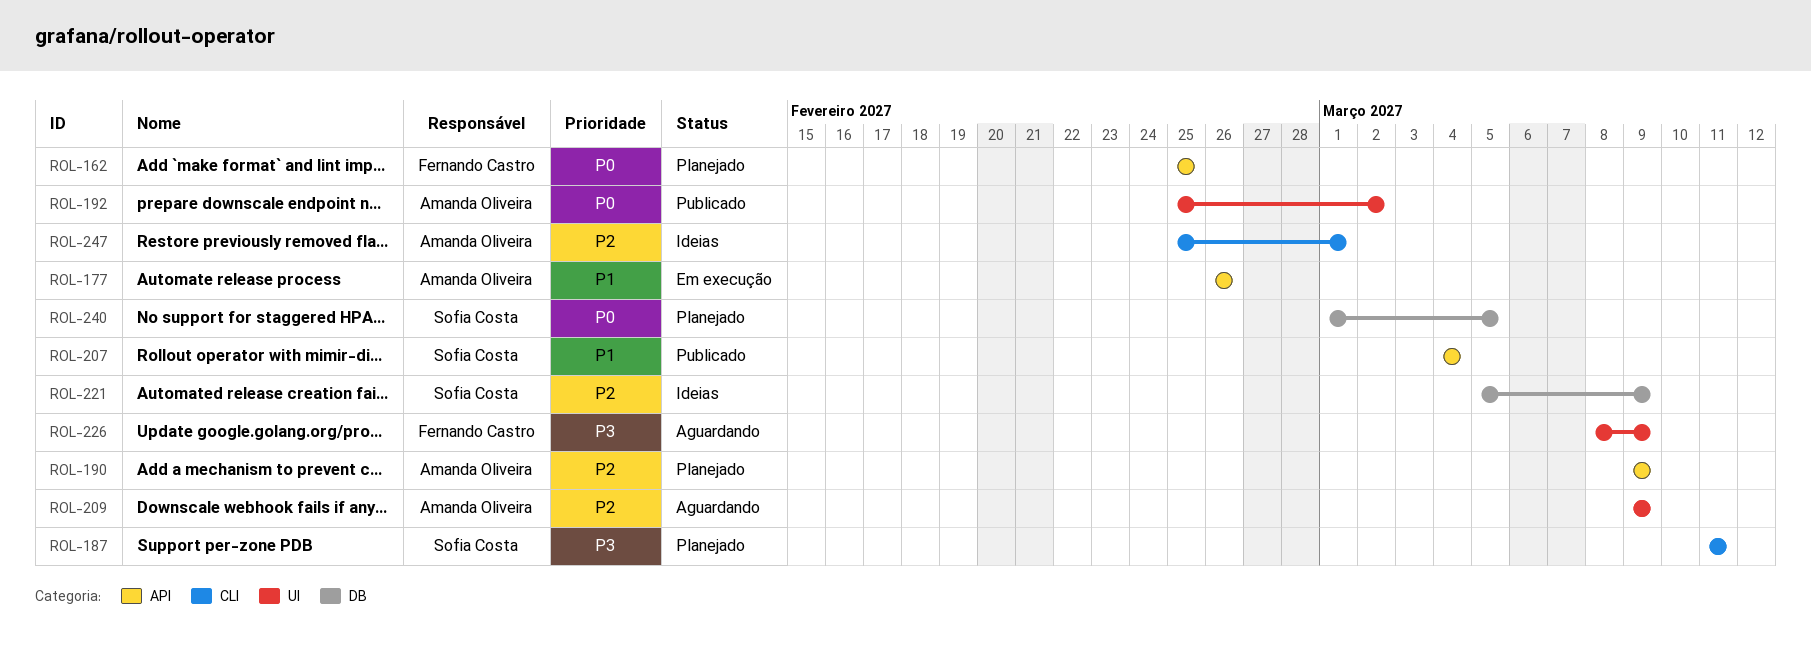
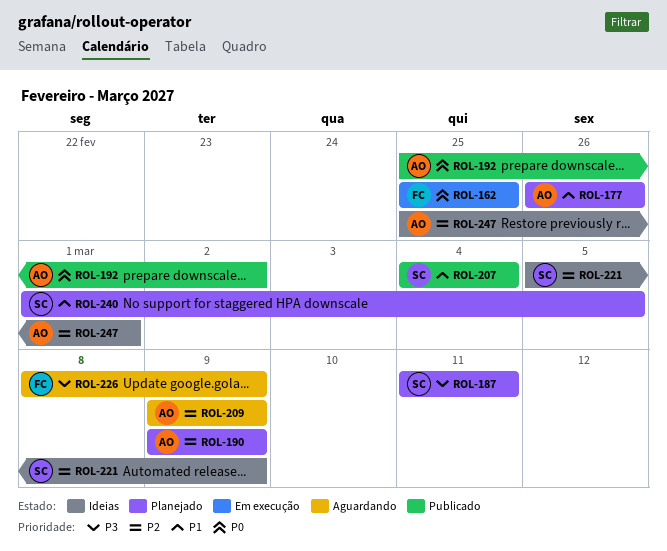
ROL-162, status: Planejado -> Em execução
ROL-177, status: Em execução -> Planejado
ROL-240, priority: P0 -> P1

